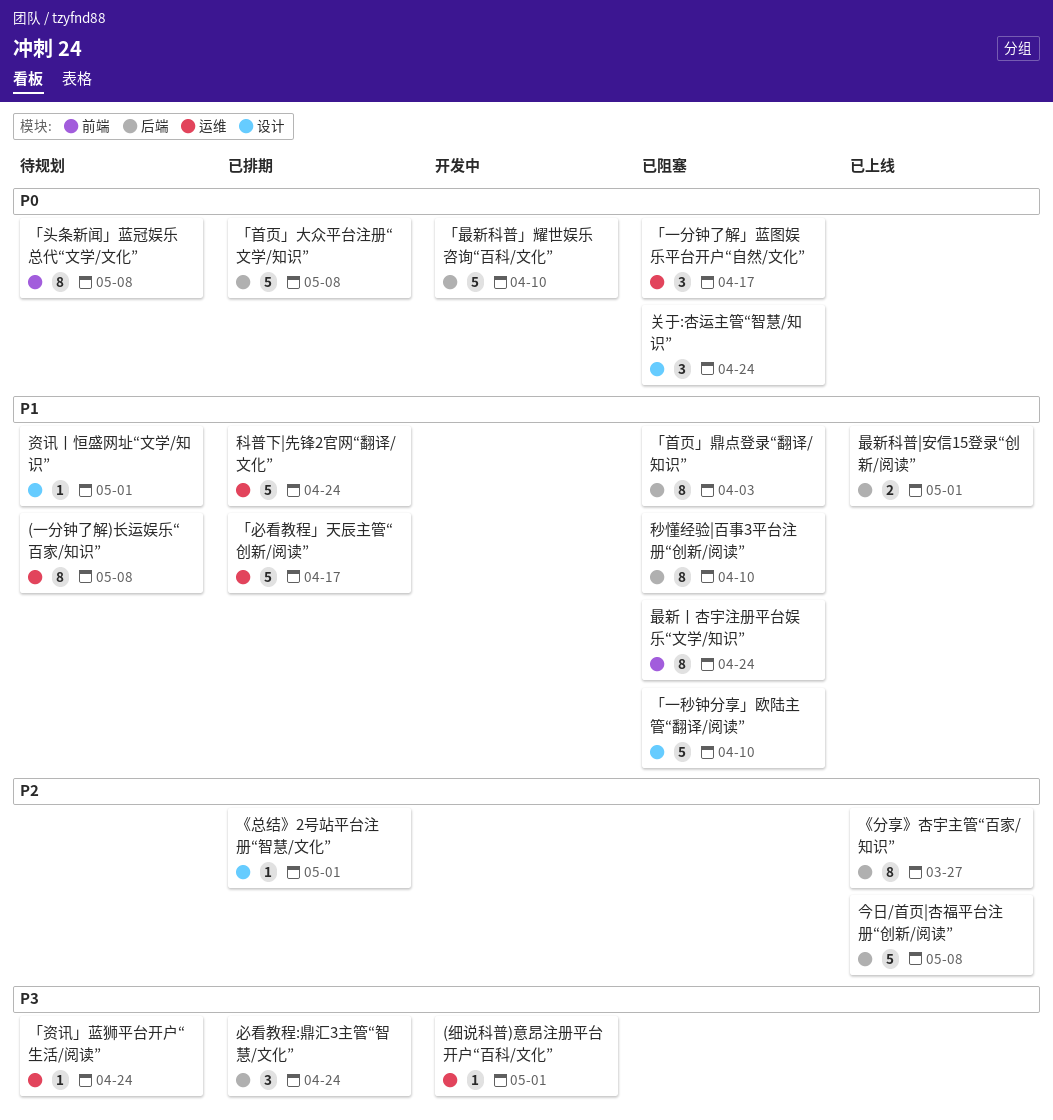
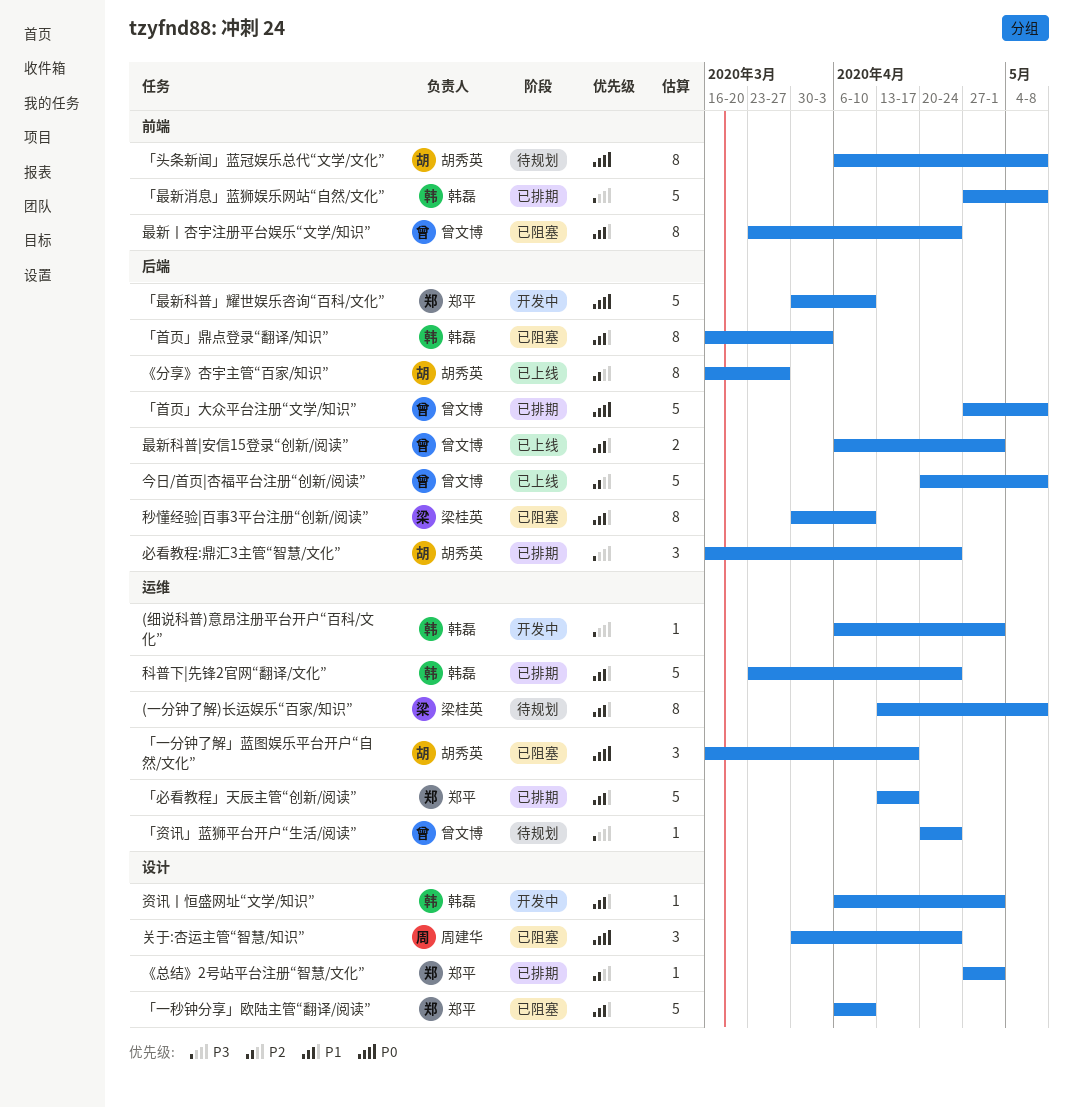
「最新消息」蓝狮娱乐网站“自然/文化”: none -> present
资讯丨恒盛网址“文学/知识”, status: 待规划 -> 开发中

